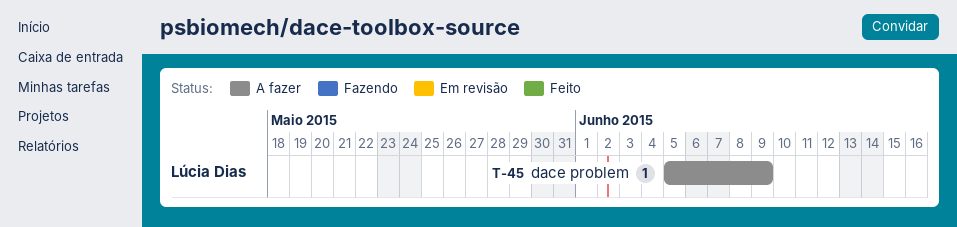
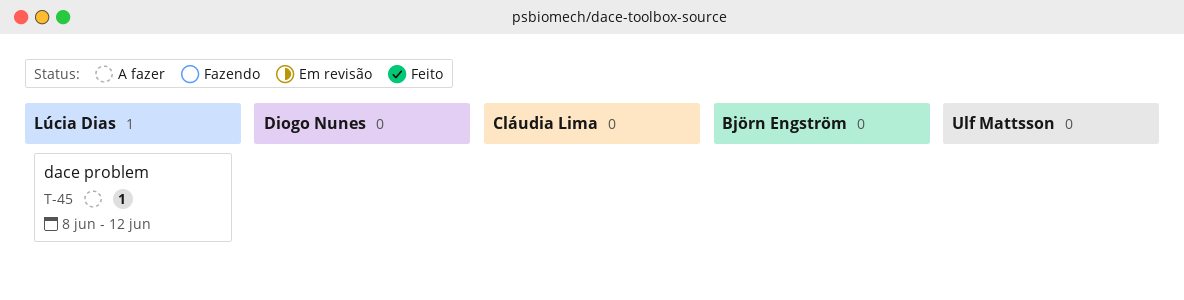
T-45, start: Jun 5 -> Jun 8
T-45, due: Jun 9 -> Jun 12

